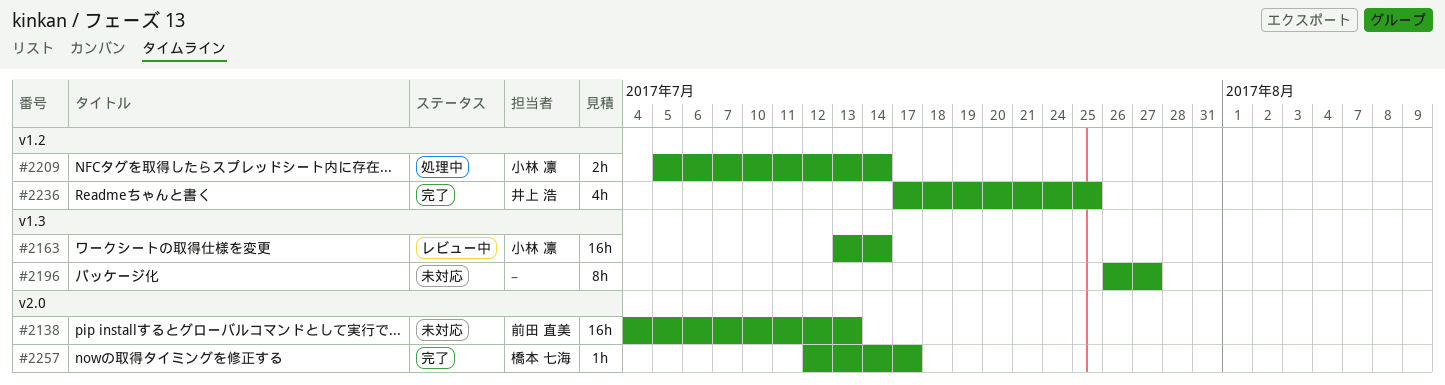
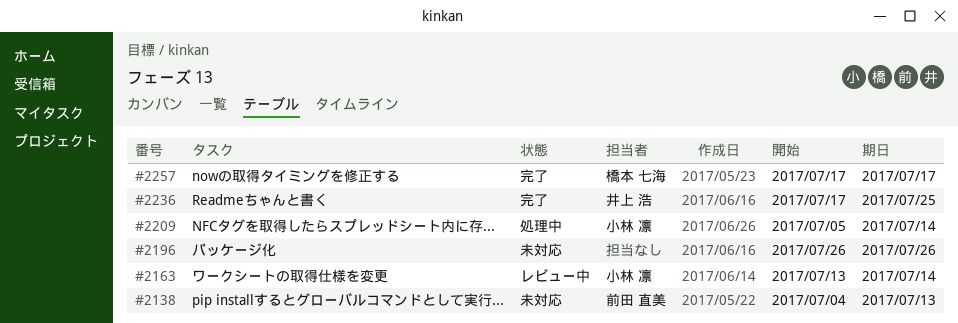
#2196, due: Jul 27 -> Jul 26
#2257, start: Jul 12 -> Jul 17

